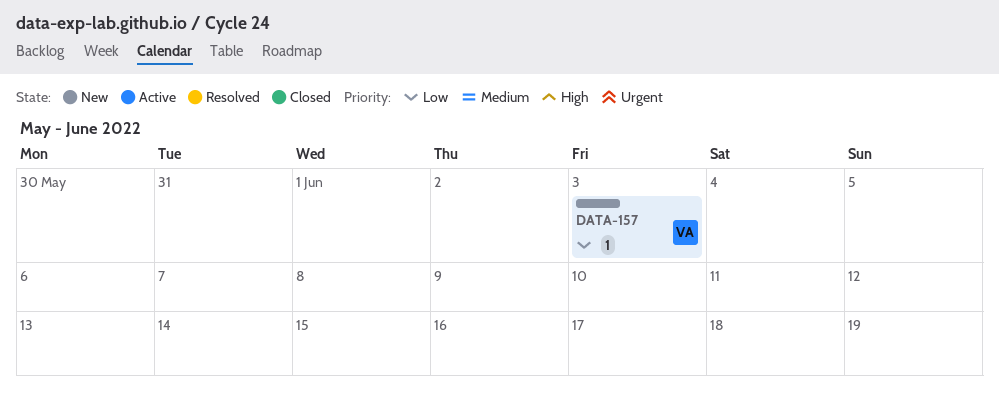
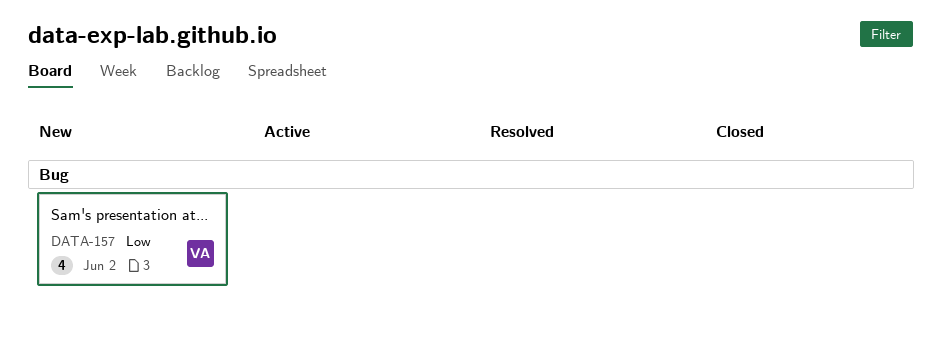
DATA-157, estimate: 1 -> 4
DATA-157, due: Jun 3 -> Jun 2

